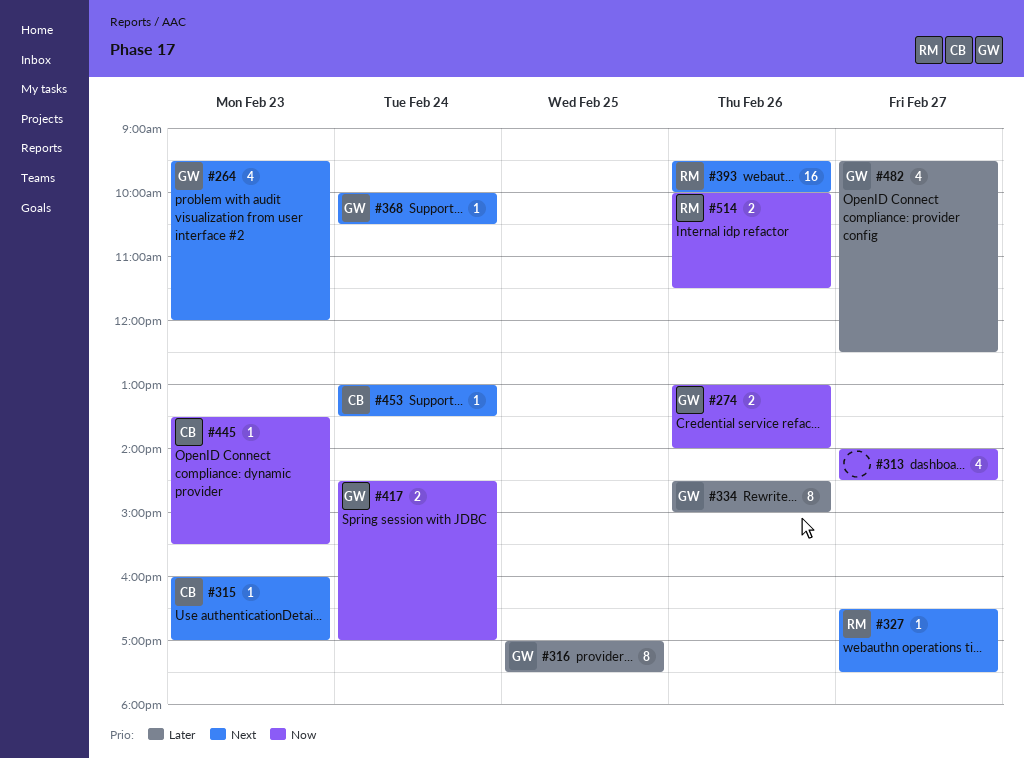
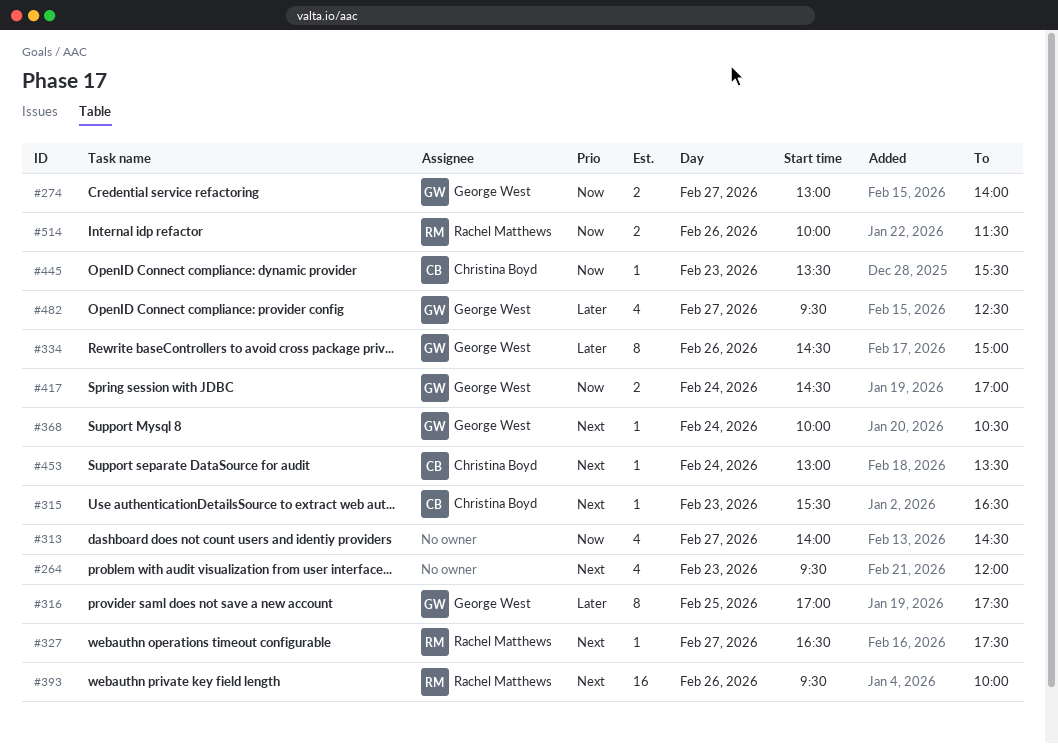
#264, owner: George West -> none
#274, day: Feb 26 -> Feb 27
#315, begins: 16:00 -> 15:30
#315, ends: 17:00 -> 16:30

